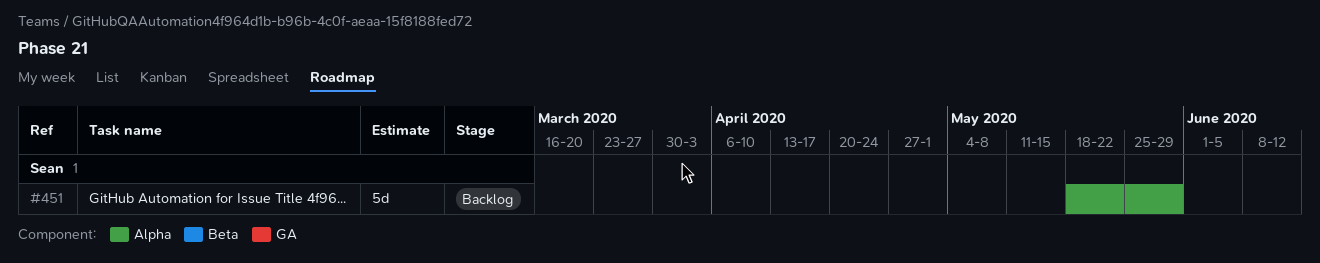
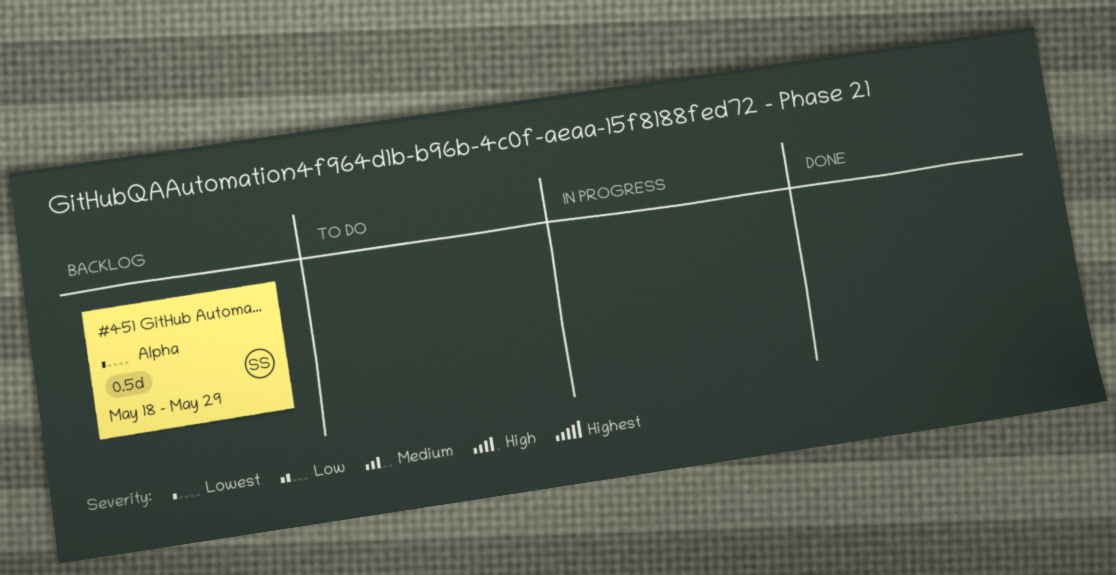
#451, estimate: 5d -> 0.5d

